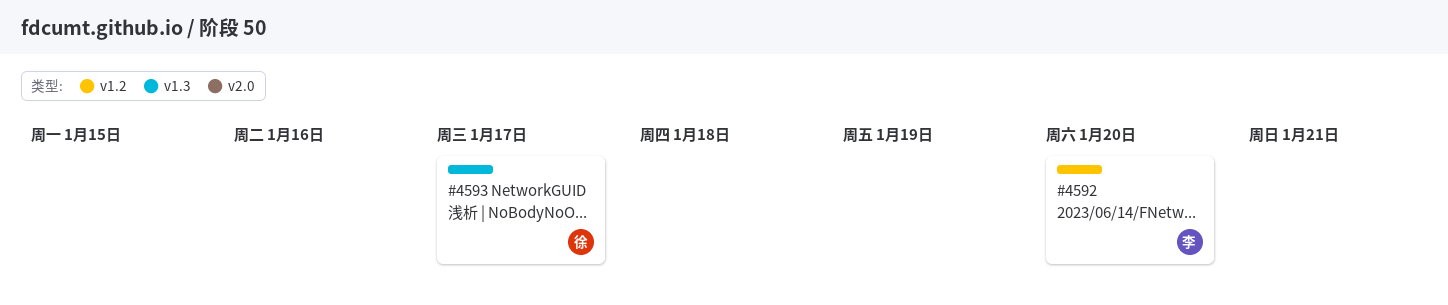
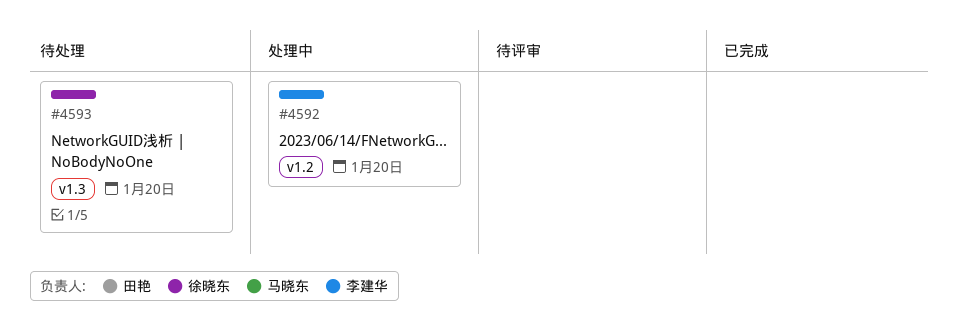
#4593, due: Jan 17 -> Jan 20

